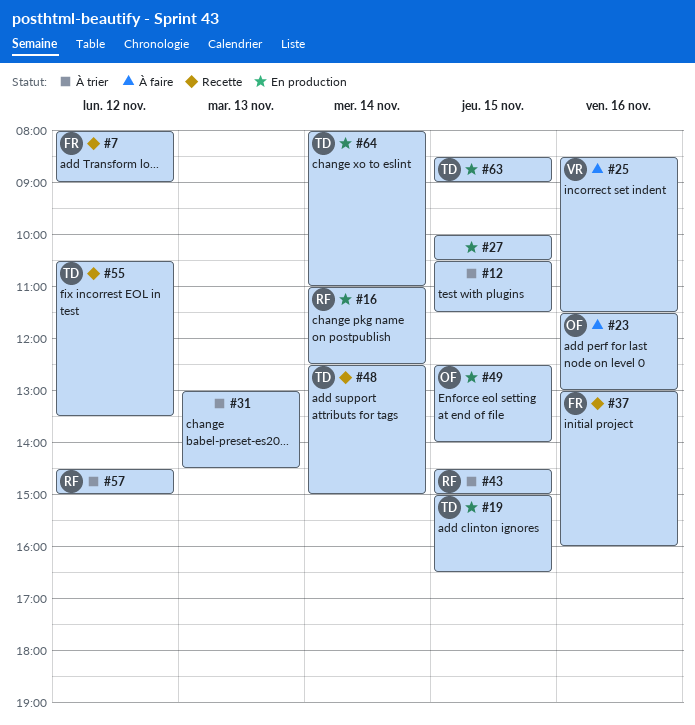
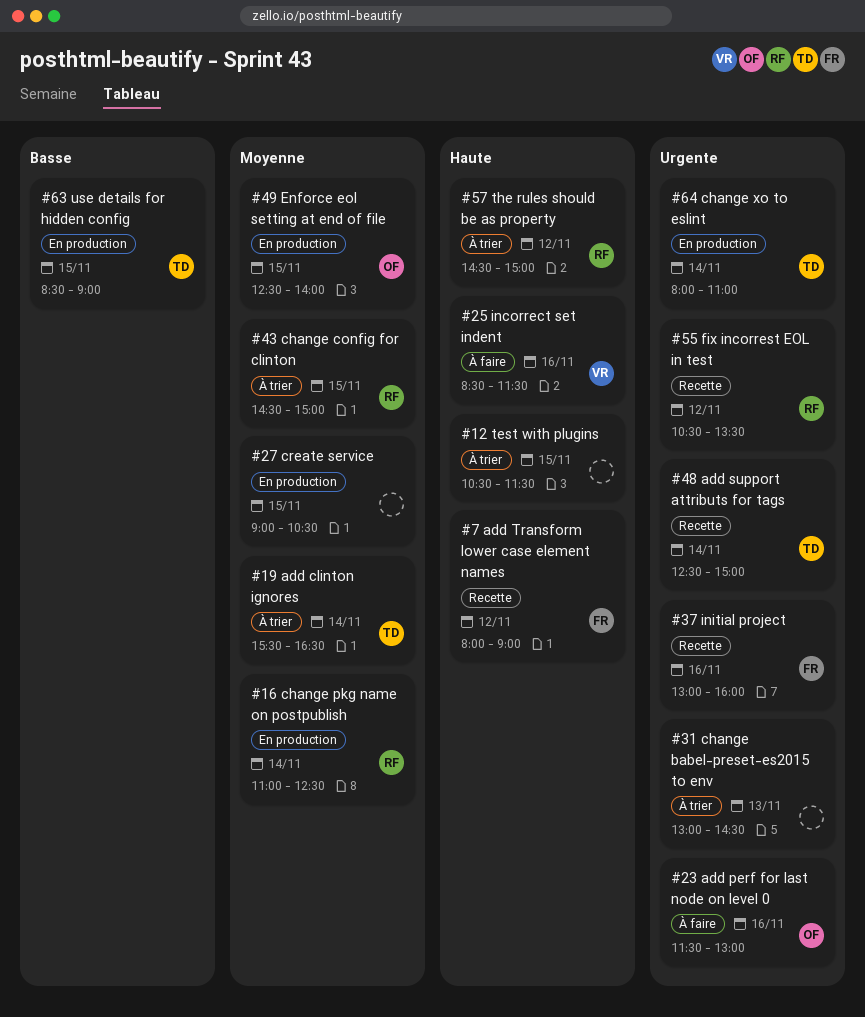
#19, status: En production -> À trier
#19, day: Nov 15 -> Nov 14
#19, begins: 15:00 -> 15:30
#27, begins: 10:00 -> 09:00
#55, owner: TD -> RF

